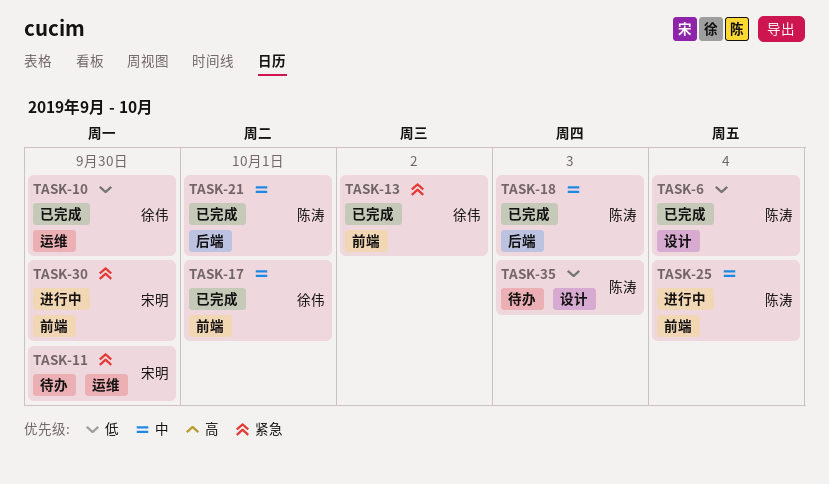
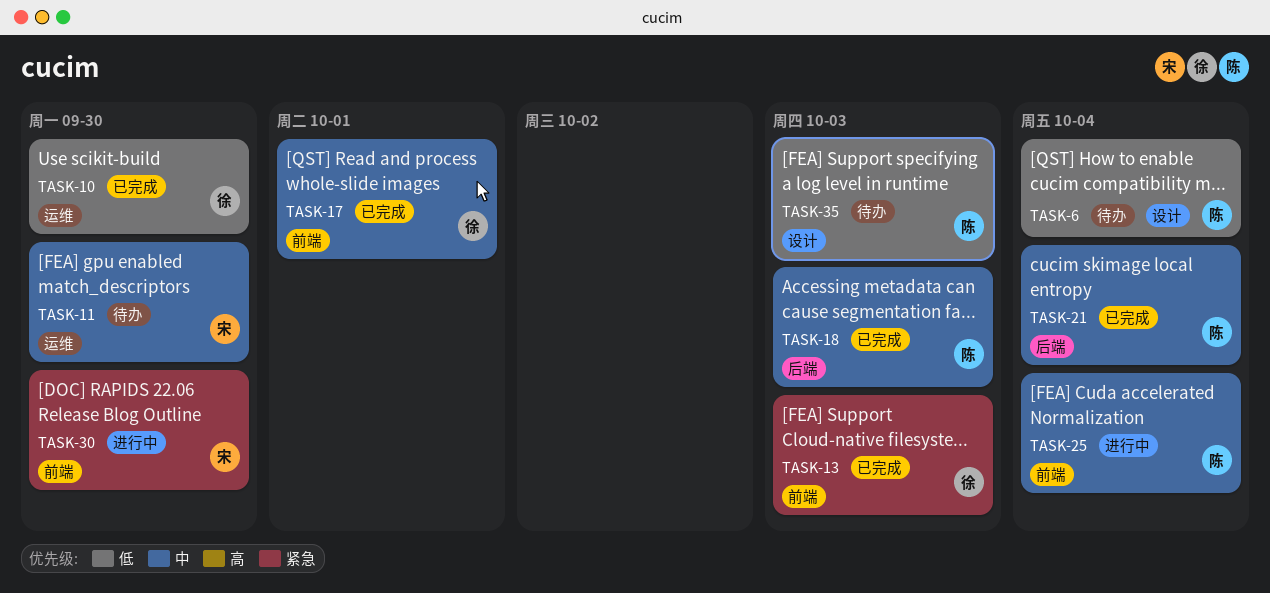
TASK-6, status: 已完成 -> 待办
TASK-11, priority: 紧急 -> 中
TASK-13, due: Oct 2 -> Oct 3
TASK-21, due: Oct 1 -> Oct 4

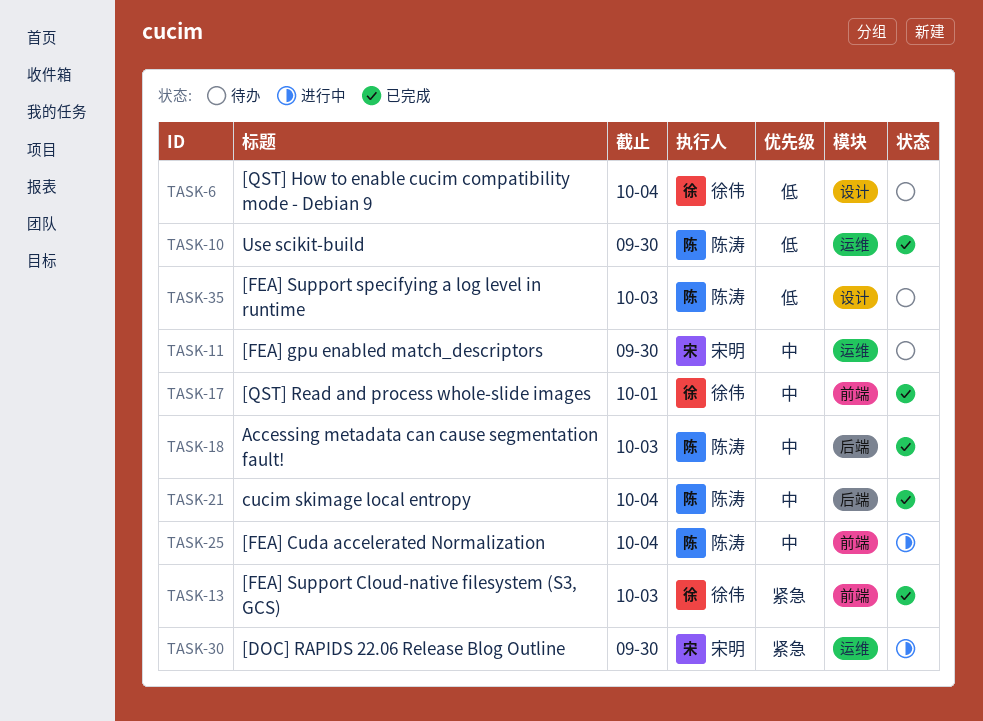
TASK-6, owner: 陈涛 -> 徐伟
TASK-10, owner: 徐伟 -> 陈涛
TASK-30, label: 前端 -> 运维

